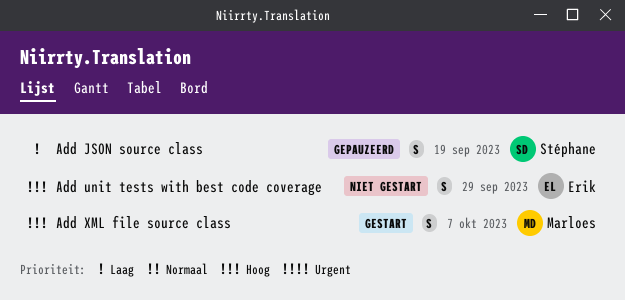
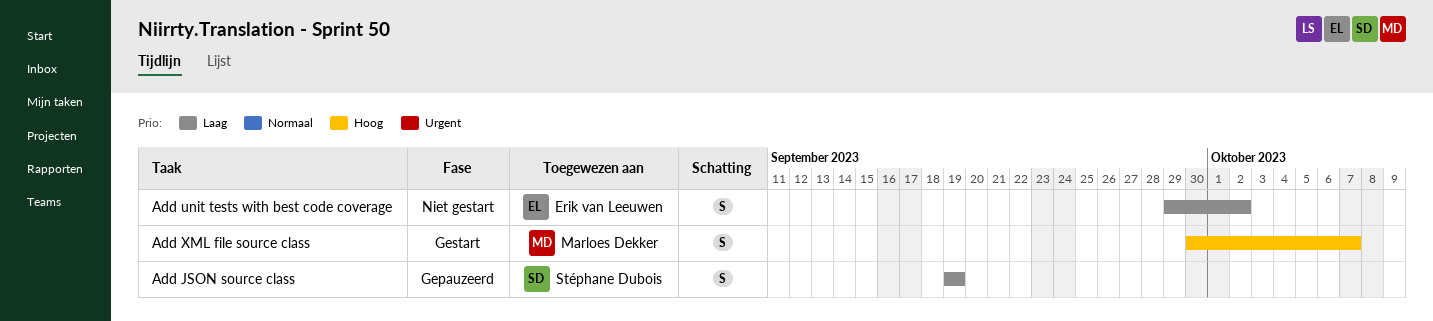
Add unit tests with best code coverage, priority: Hoog -> Laag
Add unit tests with best code coverage, due: Sep 29 -> Oct 2

